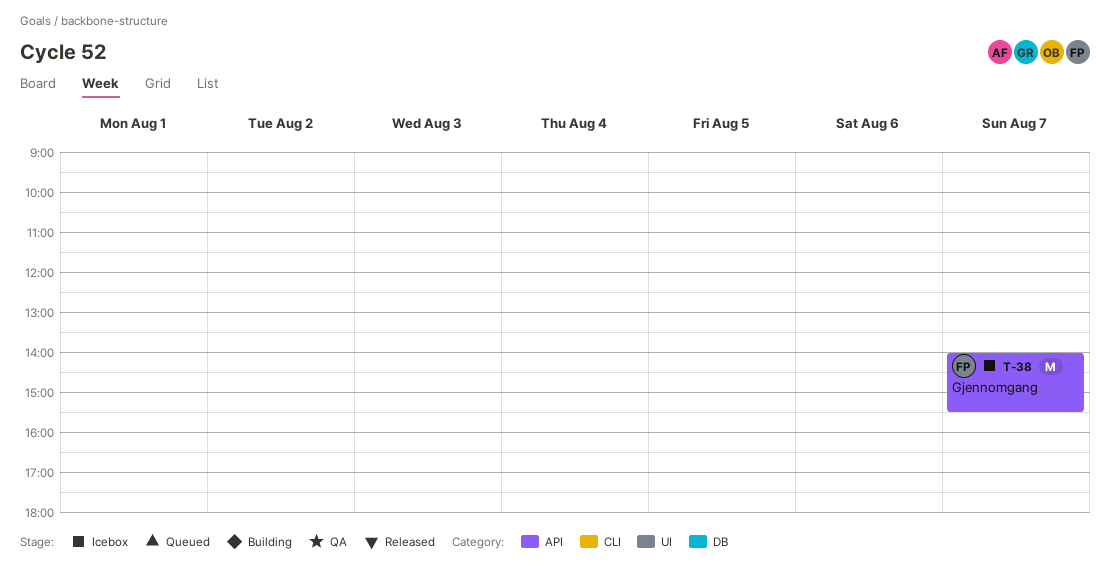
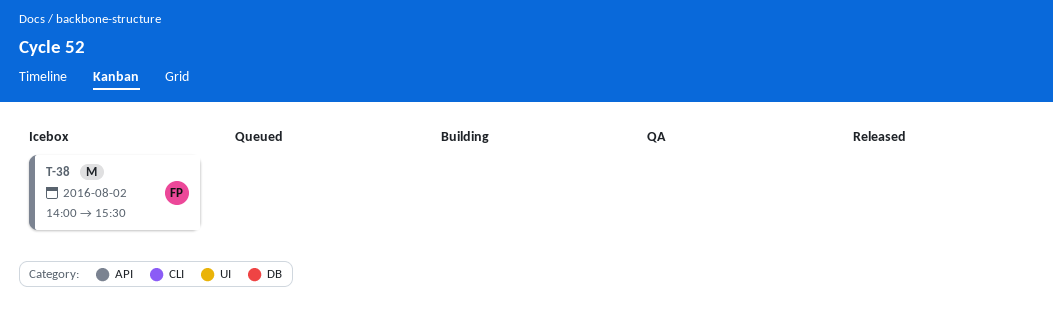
T-38, day: Aug 7 -> Aug 2

